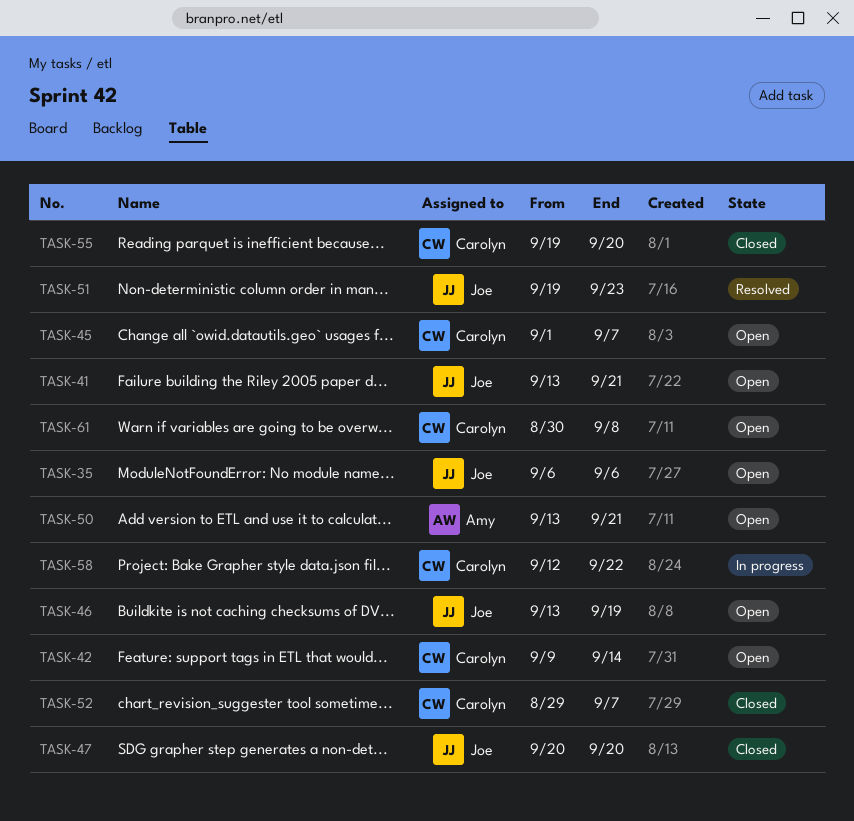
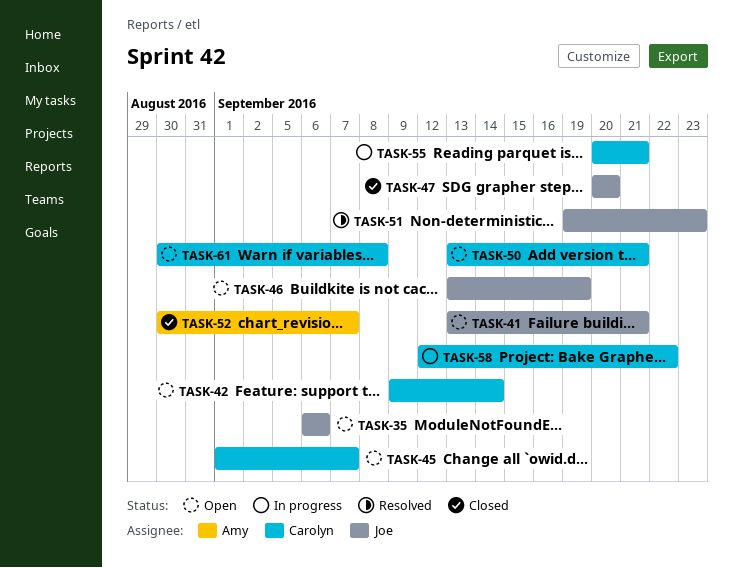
TASK-50, owner: Amy -> Carolyn
TASK-52, owner: Carolyn -> Amy
TASK-52, start: Aug 29 -> Aug 30
TASK-55, status: Closed -> In progress
TASK-55, start: Sep 19 -> Sep 20
TASK-55, due: Sep 20 -> Sep 21

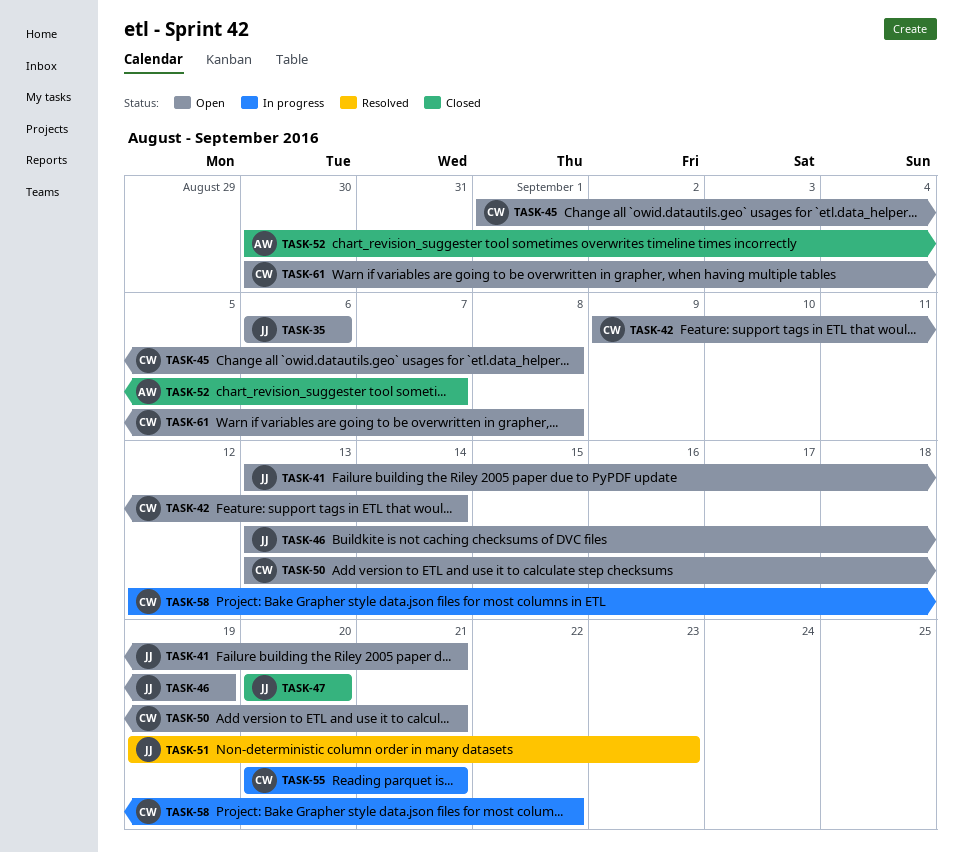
TASK-45, due: Sep 7 -> Sep 8

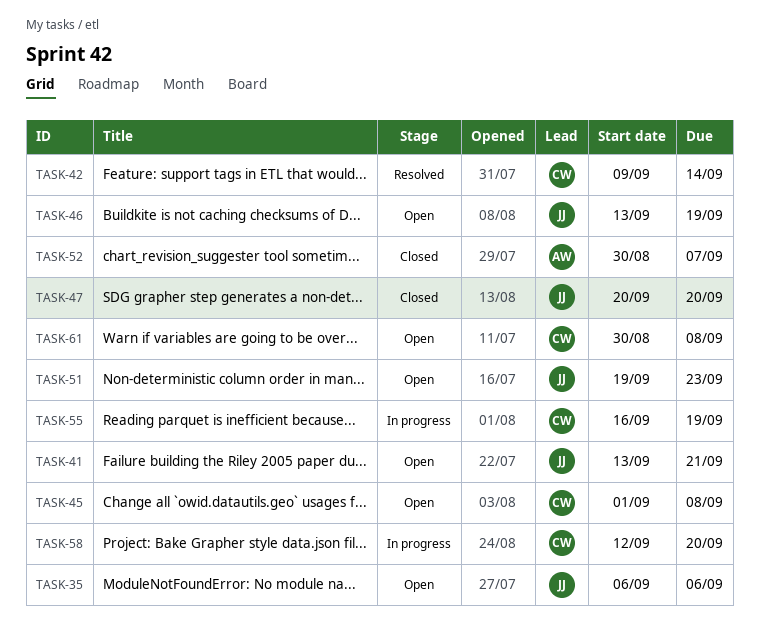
TASK-42, status: Open -> Resolved
TASK-50: present -> none
TASK-51, status: Resolved -> Open
TASK-55, start: Sep 20 -> Sep 16
TASK-55, due: Sep 21 -> Sep 19
TASK-58, due: Sep 22 -> Sep 20

